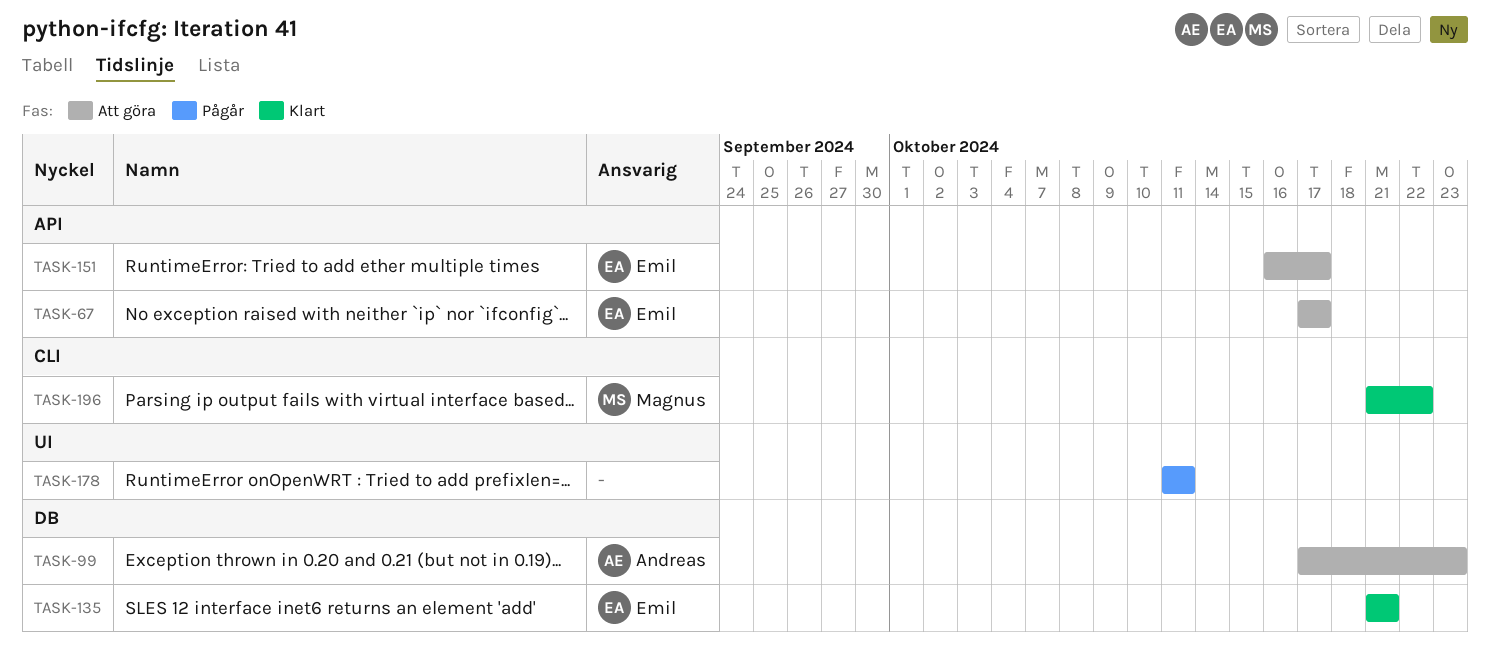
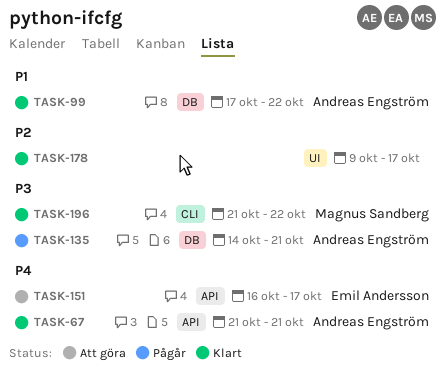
TASK-67, status: Att göra -> Klart
TASK-67, owner: Emil Andersson -> Andreas Engström
TASK-67, start: Oct 17 -> Oct 21
TASK-67, due: Oct 17 -> Oct 21
TASK-99, status: Att göra -> Klart
TASK-99, due: Oct 23 -> Oct 22
TASK-135, status: Klart -> Pågår
TASK-135, owner: Emil Andersson -> Andreas Engström
TASK-135, start: Oct 21 -> Oct 14
TASK-178, status: Pågår -> Klart
TASK-178, start: Oct 11 -> Oct 9
TASK-178, due: Oct 11 -> Oct 17

